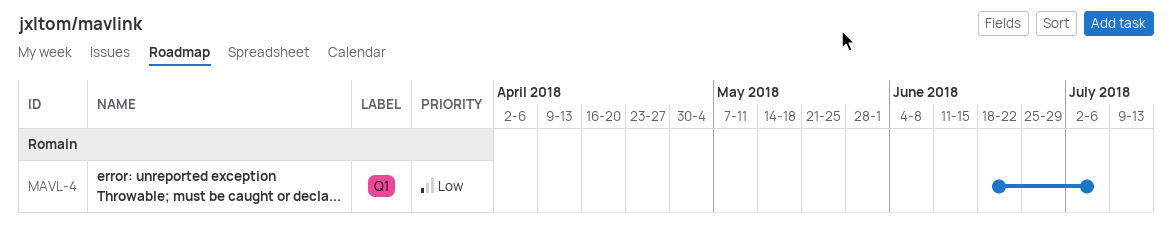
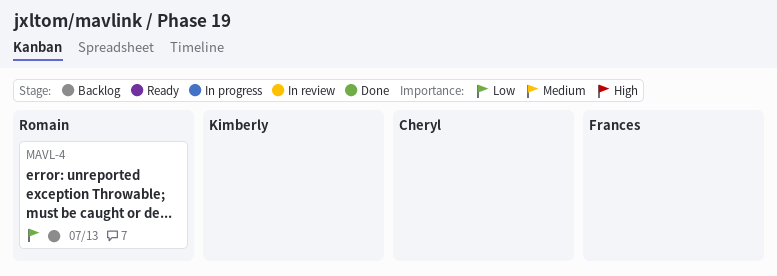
MAVL-4, due: Jul 6 -> Jul 13

